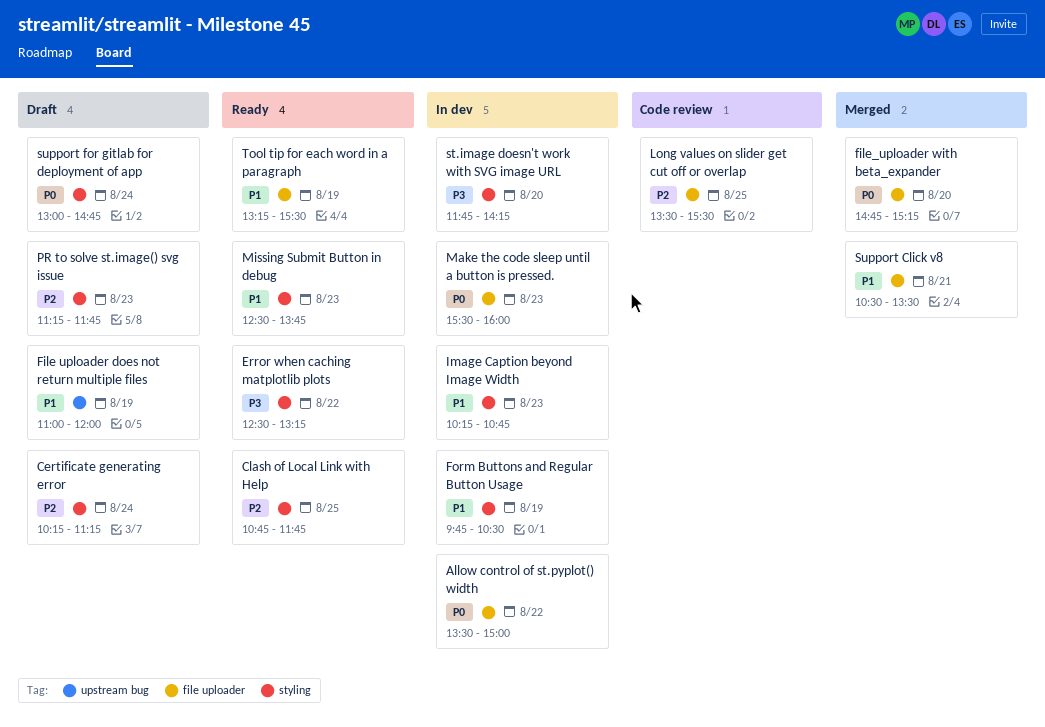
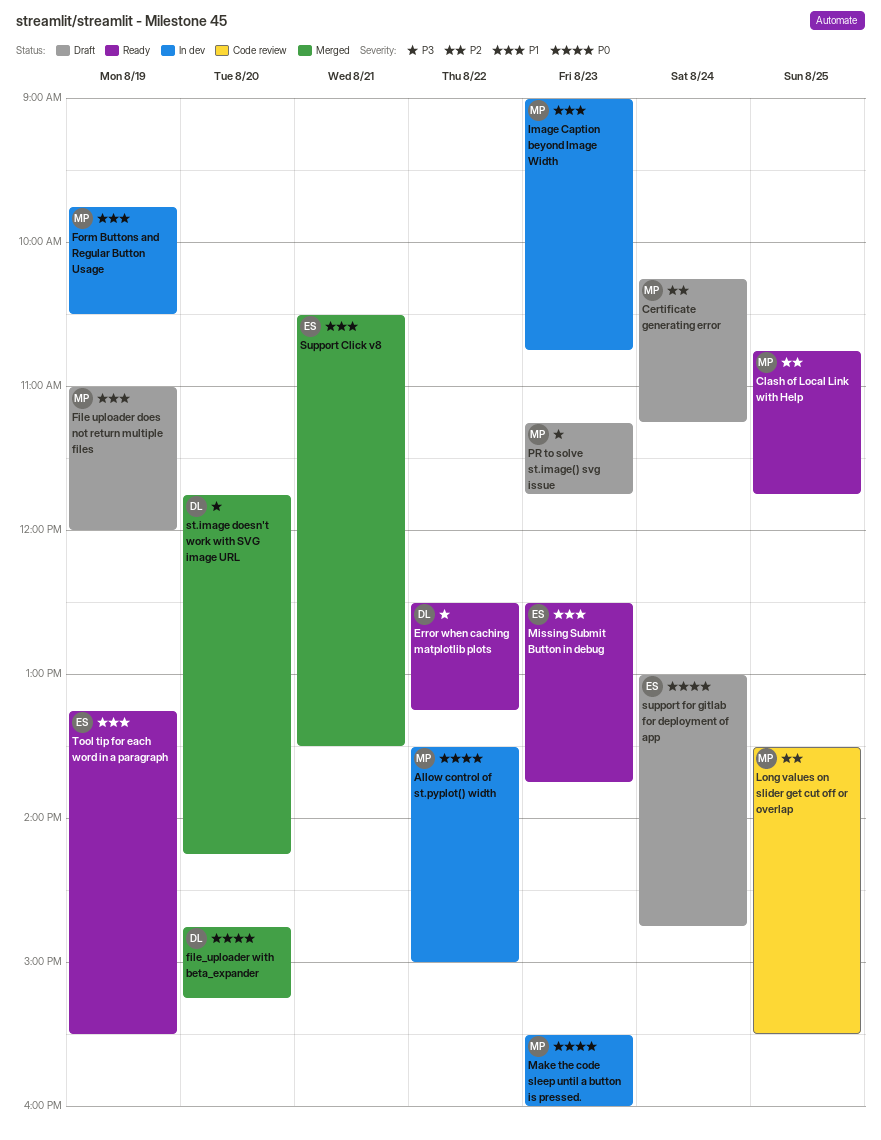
Image Caption beyond Image Width, begins: 10:15 -> 09:00
PR to solve st.image() svg issue, priority: P2 -> P3
st.image doesn't work with SVG image URL, status: In dev -> Merged

